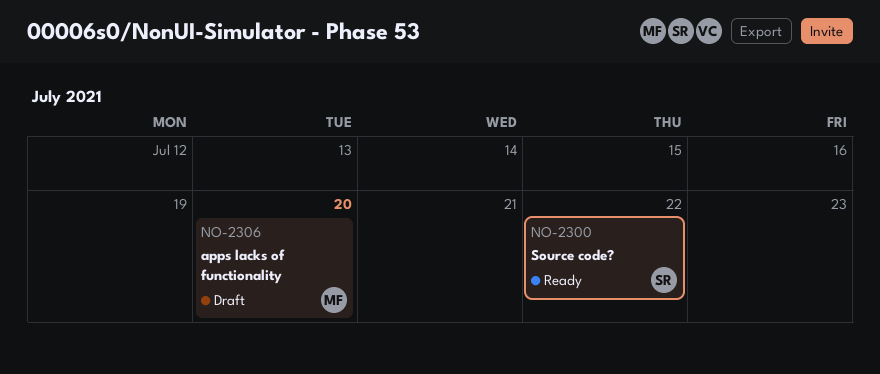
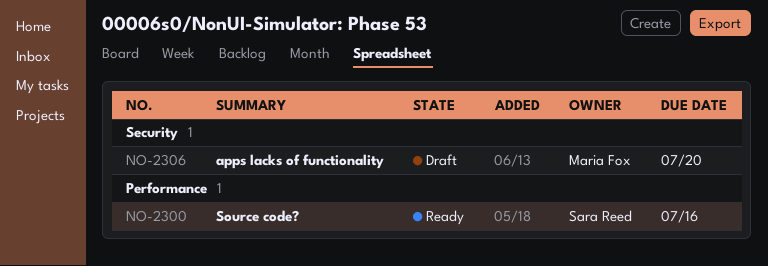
NO-2300, due: Jul 22 -> Jul 16

